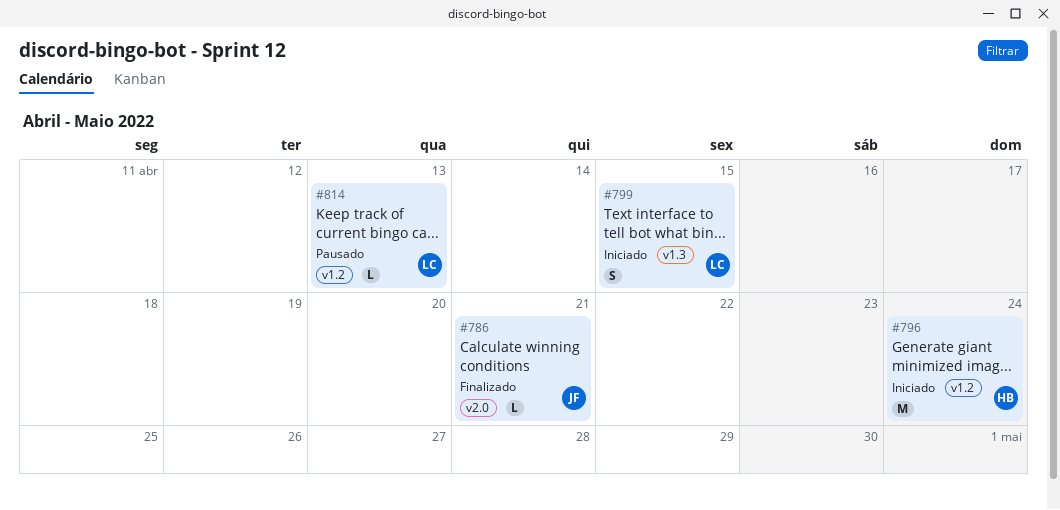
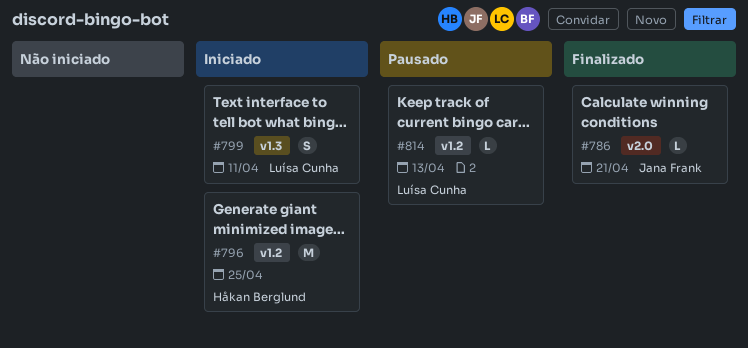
#796, due: Apr 24 -> Apr 25
#799, due: Apr 15 -> Apr 11

